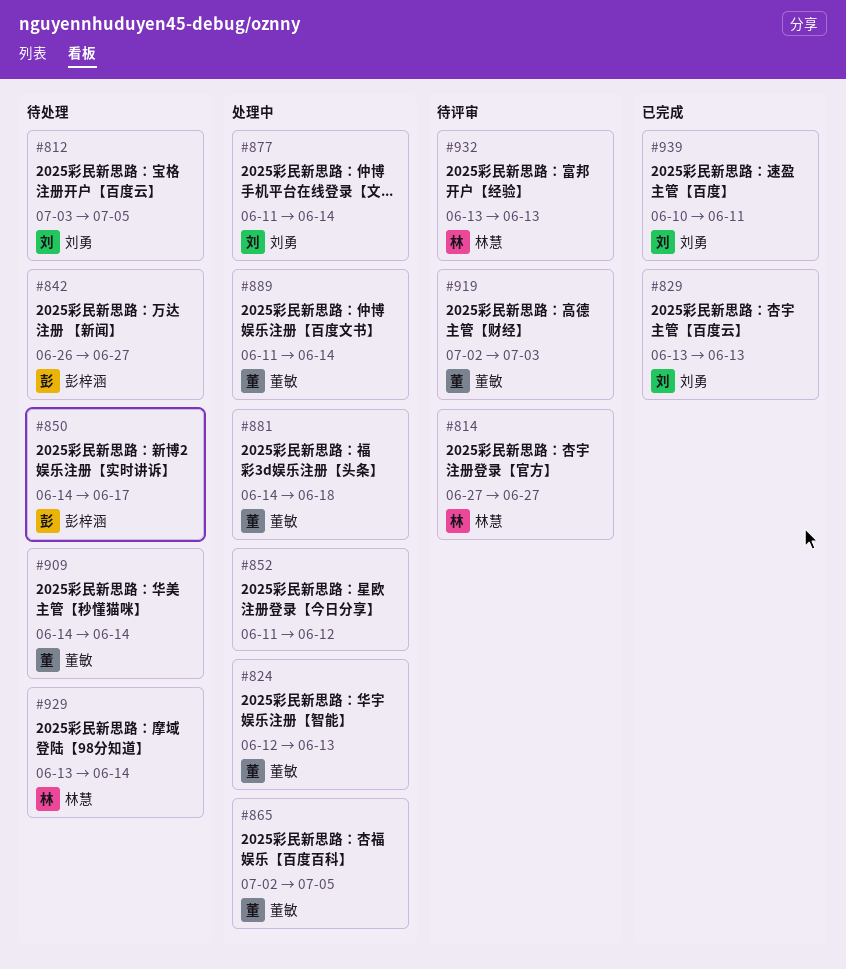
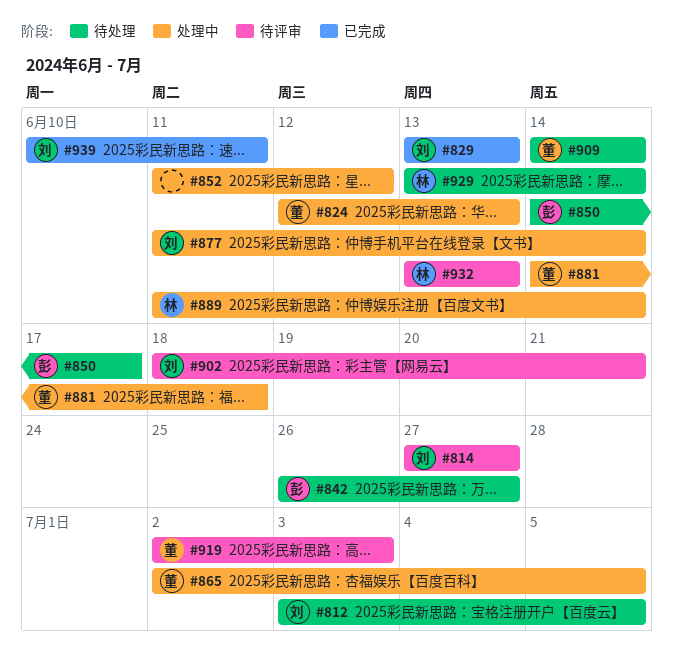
#814, owner: 林慧 -> 刘勇
#889, owner: 董敏 -> 林慧
#902: none -> present

